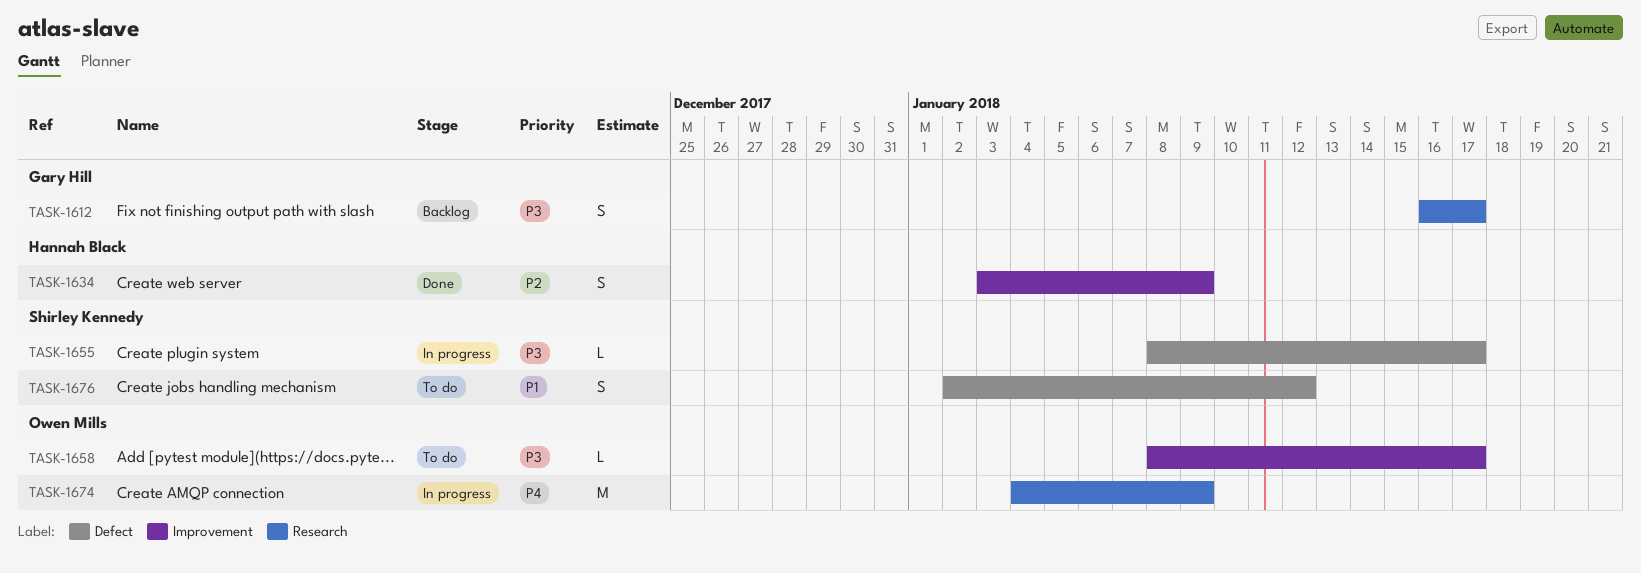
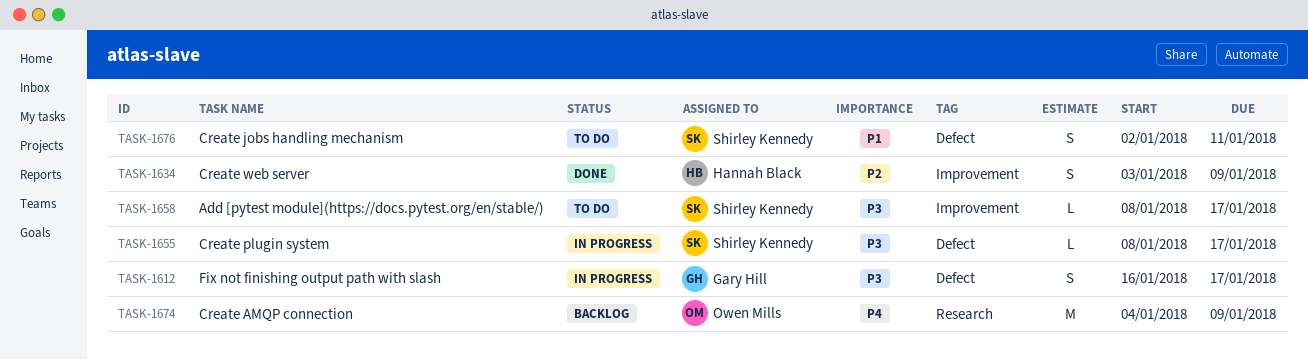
TASK-1612, status: Backlog -> In progress
TASK-1612, label: Research -> Defect
TASK-1658, owner: Owen Mills -> Shirley Kennedy
TASK-1674, status: In progress -> Backlog
TASK-1676, due: Jan 12 -> Jan 11

